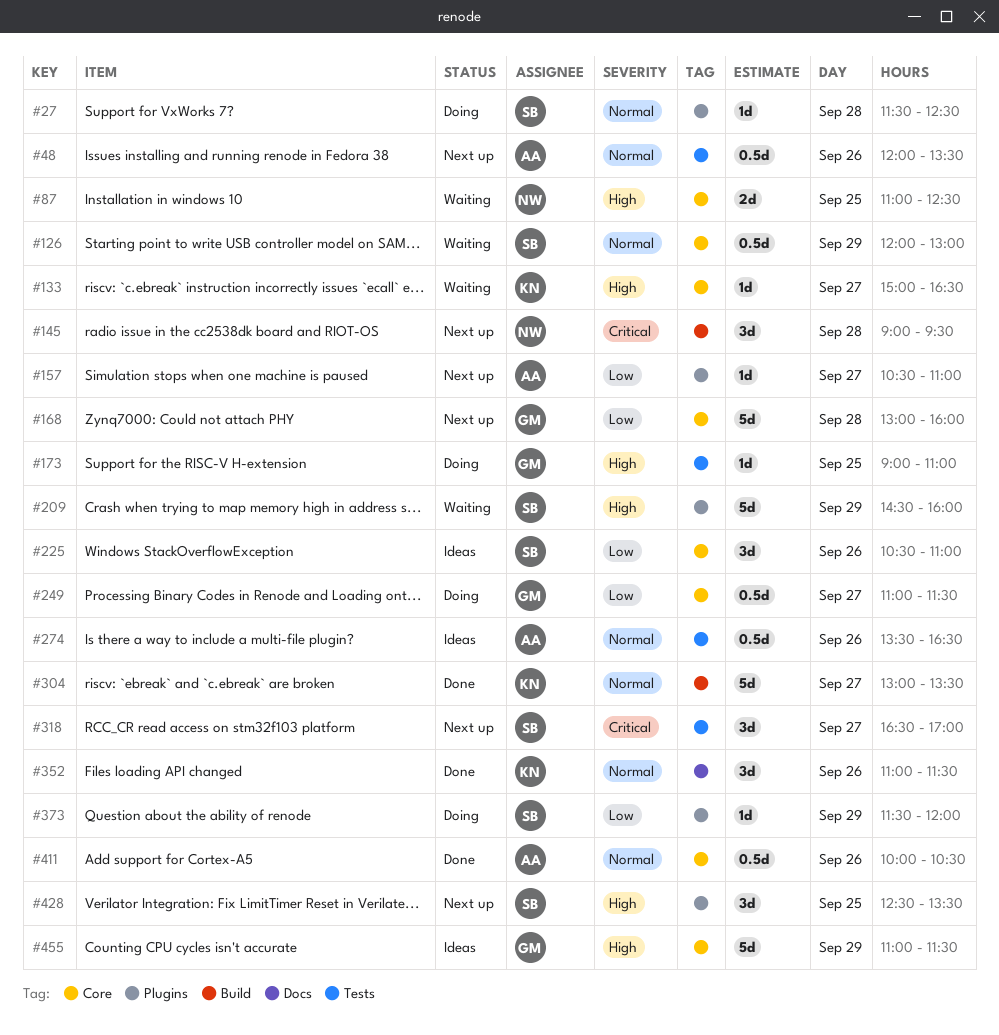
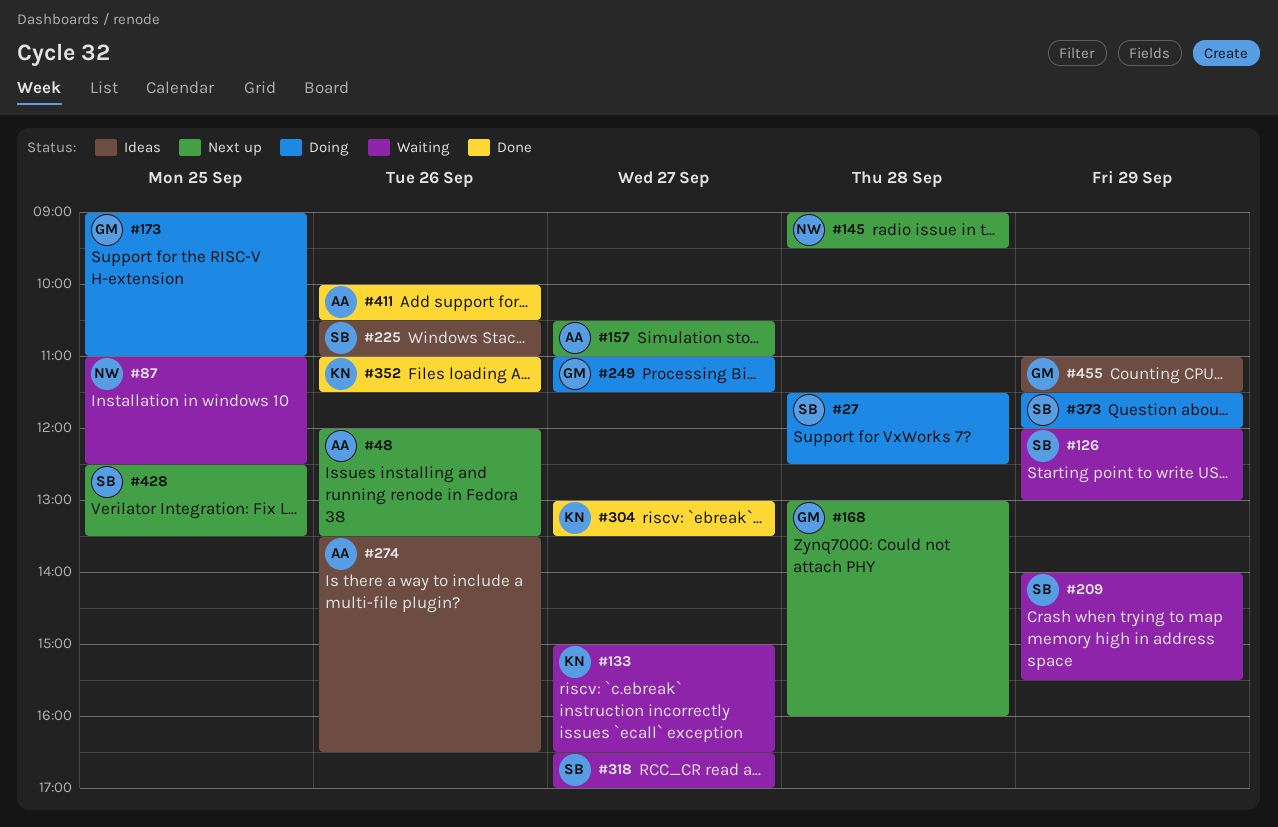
#209, begins: 14:30 -> 14:00
#209, ends: 16:00 -> 15:30
#318, status: Next up -> Waiting

